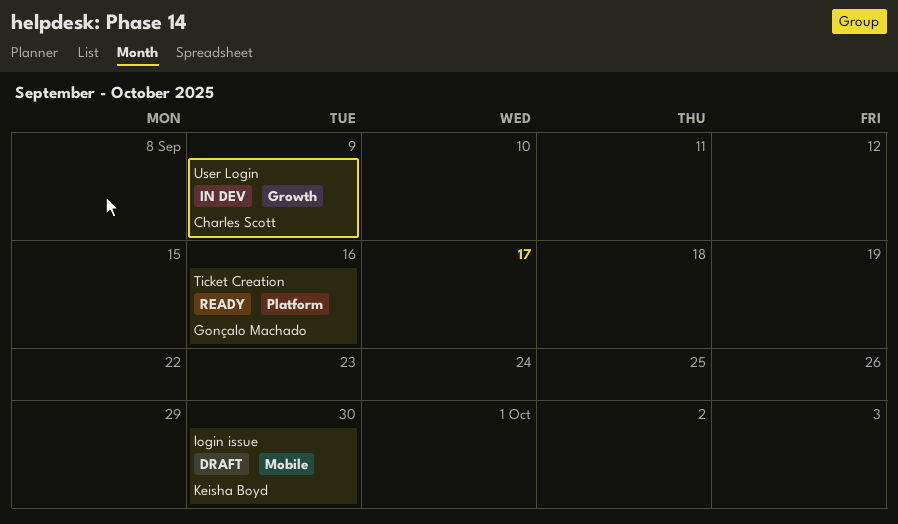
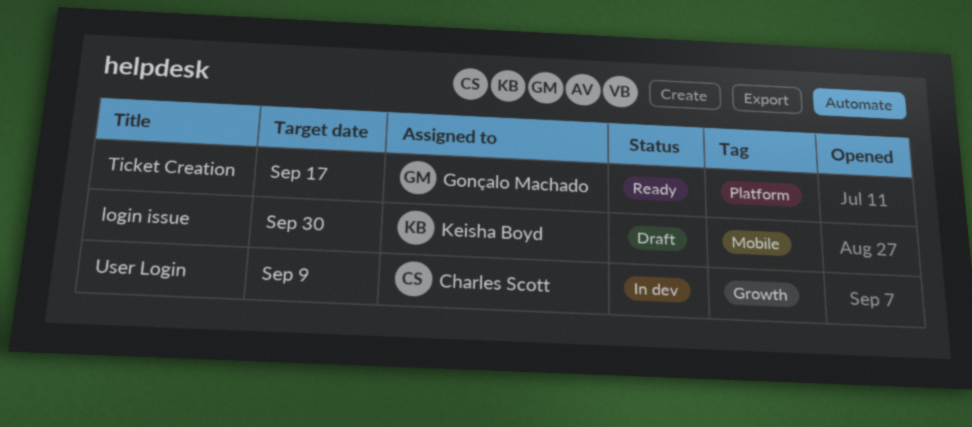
Ticket Creation, due: Sep 16 -> Sep 17

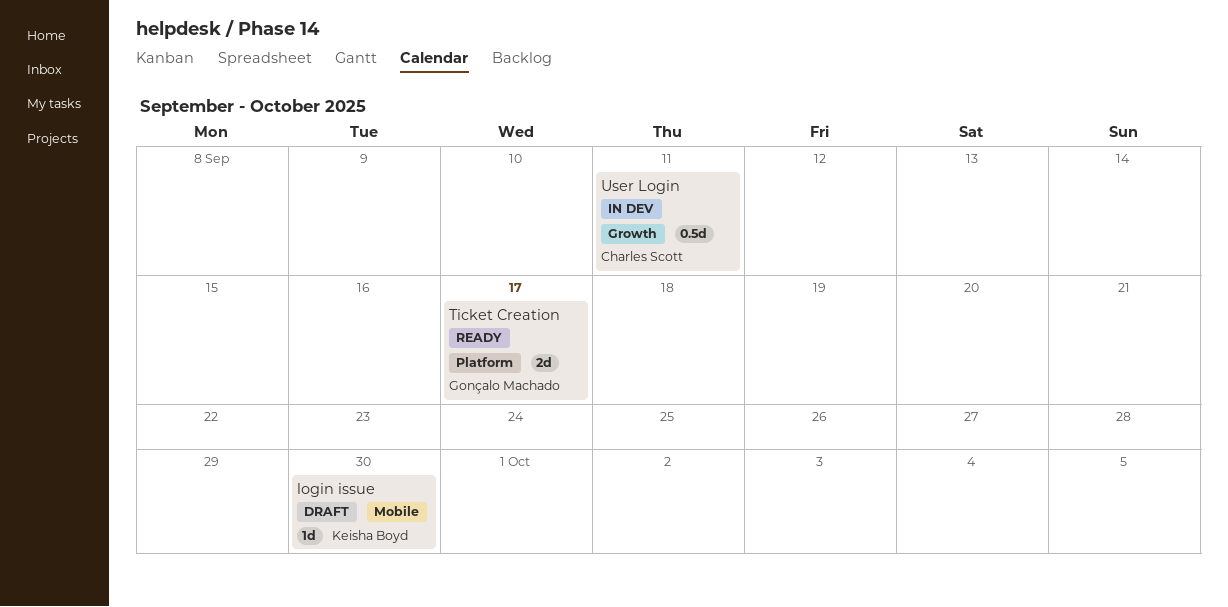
User Login, due: Sep 9 -> Sep 11

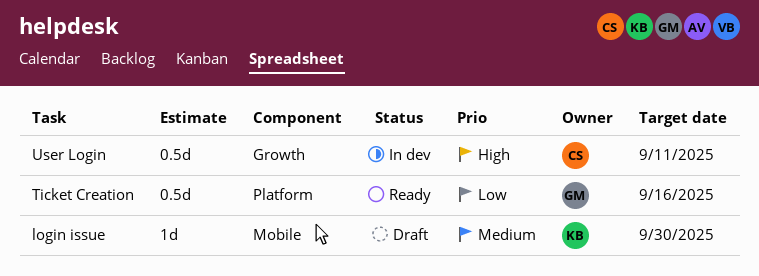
Ticket Creation, estimate: 2d -> 0.5d
Ticket Creation, due: Sep 17 -> Sep 16

